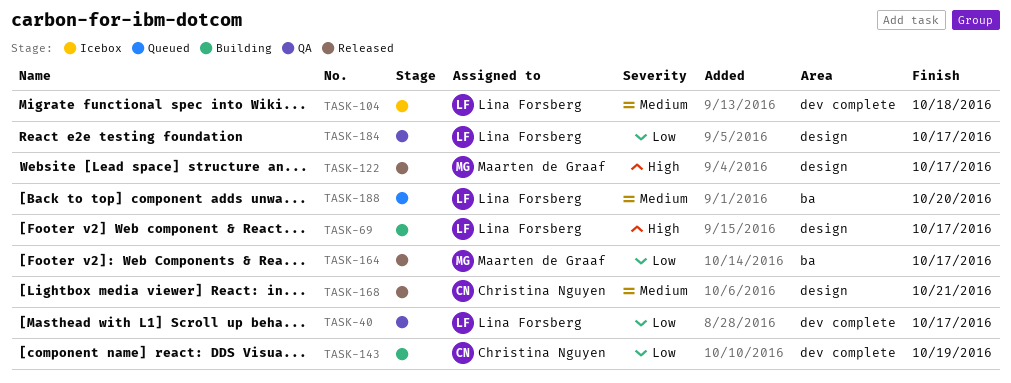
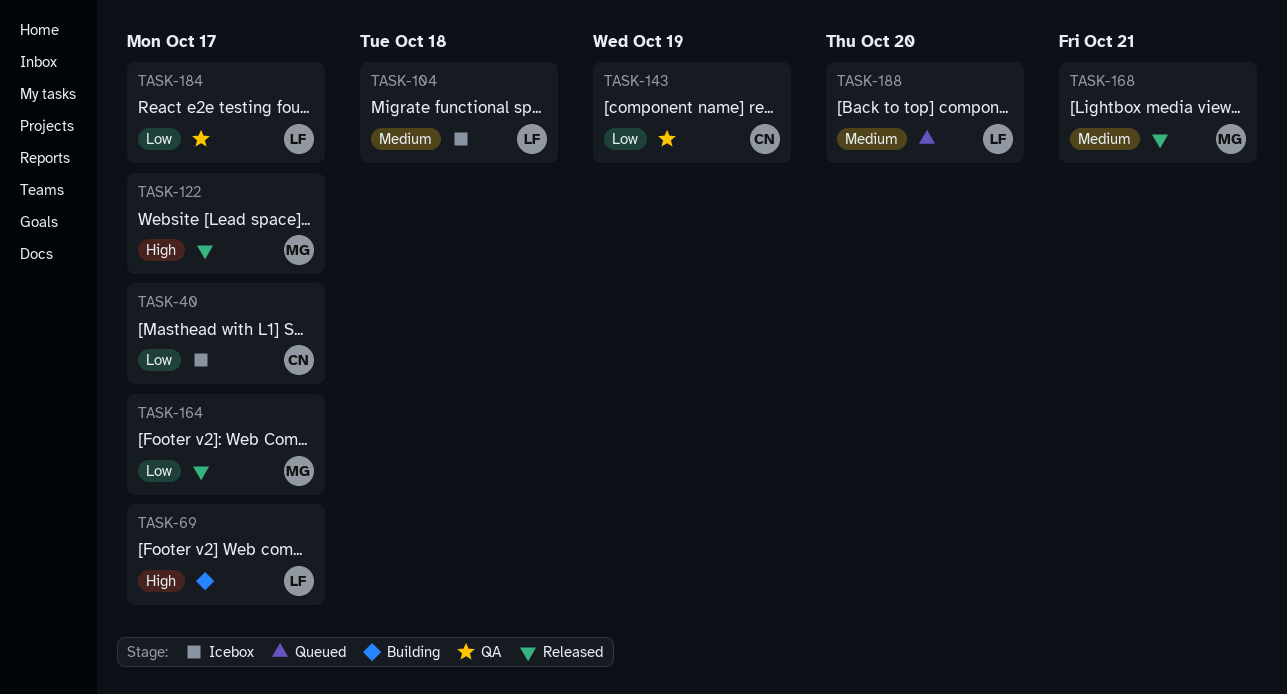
TASK-40, status: QA -> Icebox
TASK-40, owner: Lina Forsberg -> Christina Nguyen
TASK-143, status: Building -> QA
TASK-168, owner: Christina Nguyen -> Maarten de Graaf

